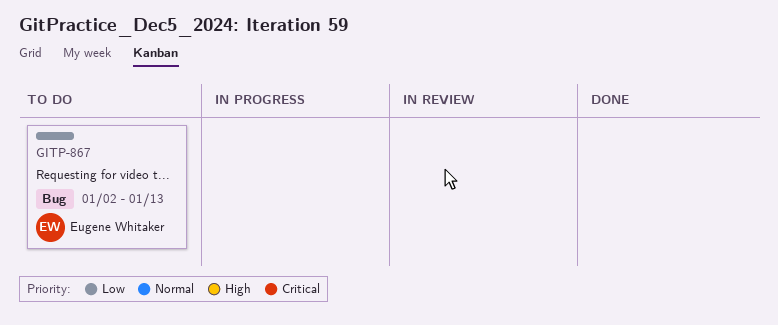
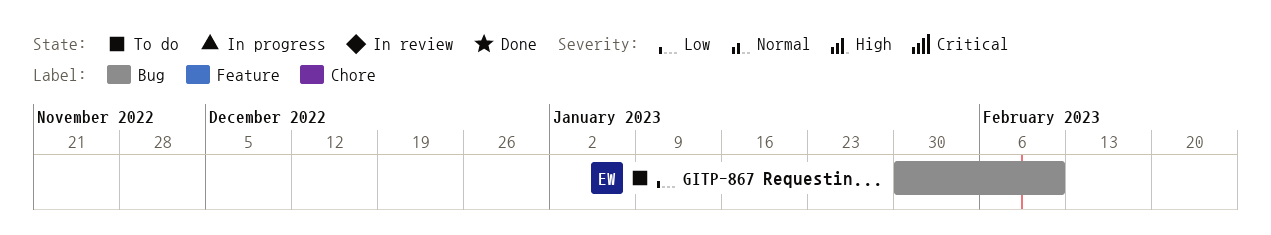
GITP-867, start: Jan 2 -> Jan 30
GITP-867, due: Jan 13 -> Feb 10

